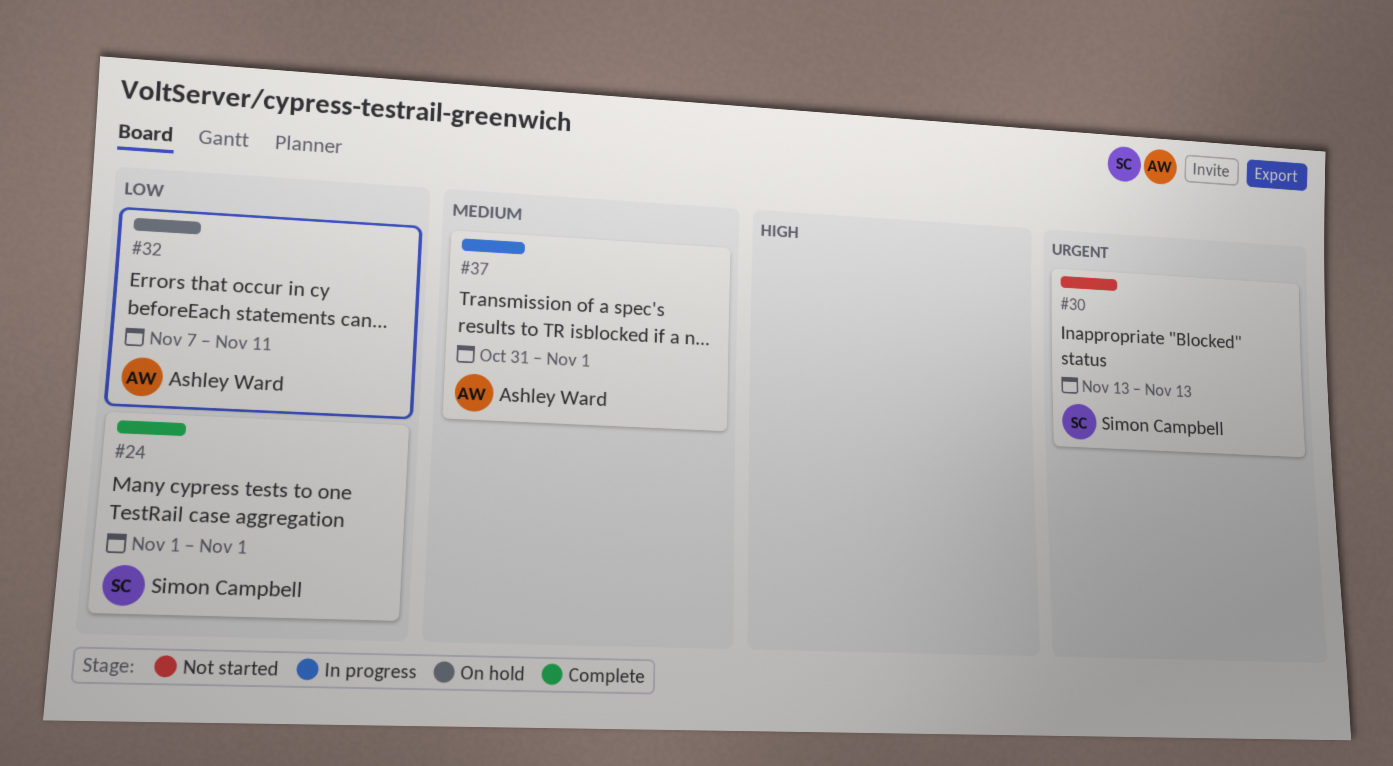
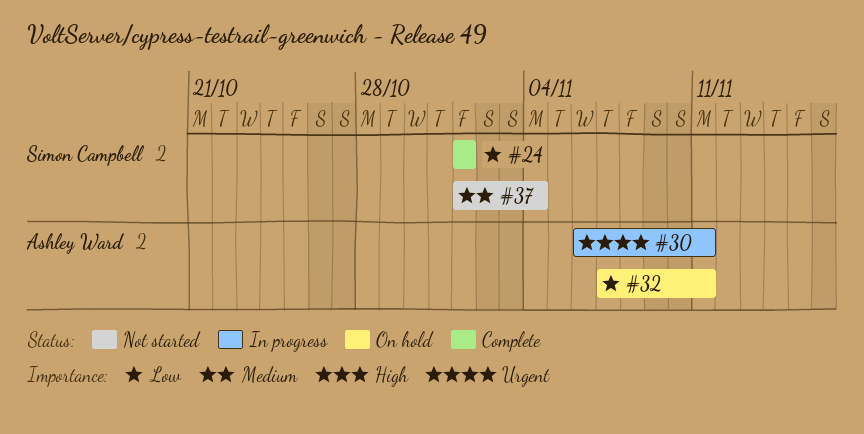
#30, status: Not started -> In progress
#30, owner: Simon Campbell -> Ashley Ward
#30, start: Nov 13 -> Nov 6
#30, due: Nov 13 -> Nov 11
#37, status: In progress -> Not started
#37, owner: Ashley Ward -> Simon Campbell
#37, start: Oct 31 -> Nov 1
#37, due: Nov 1 -> Nov 4

